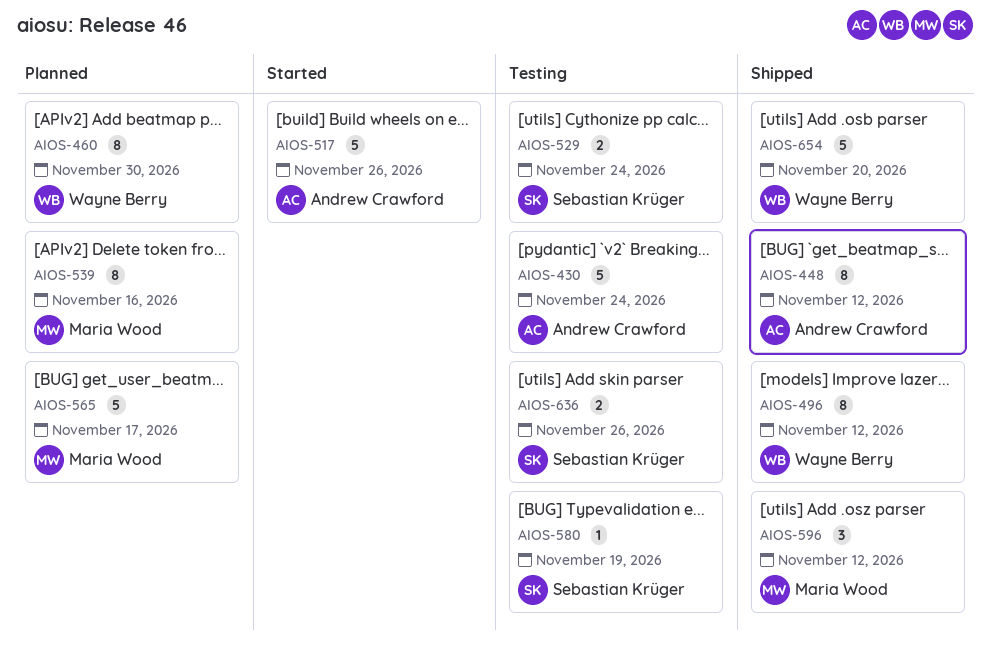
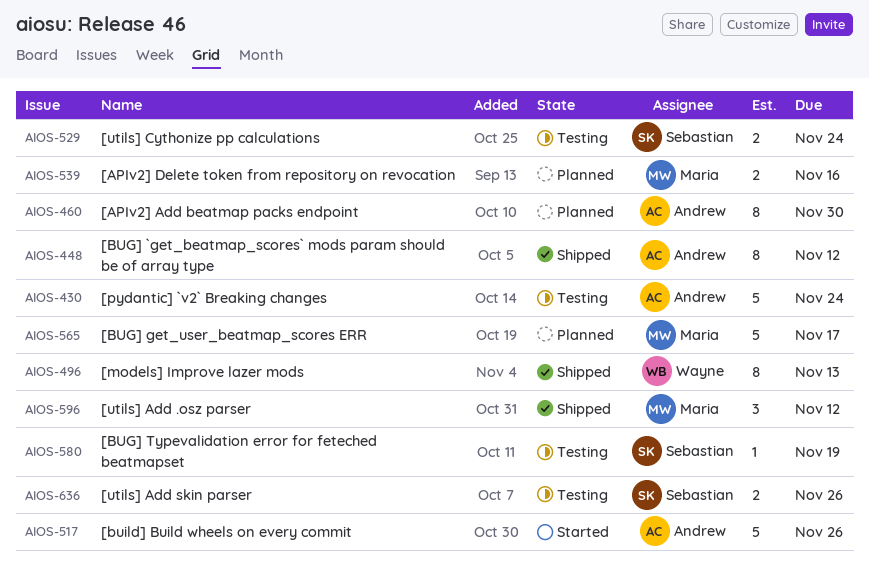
AIOS-460, owner: Wayne Berry -> Andrew Crawford
AIOS-496, due: Nov 12 -> Nov 13
AIOS-539, estimate: 8 -> 2
AIOS-654: present -> none

